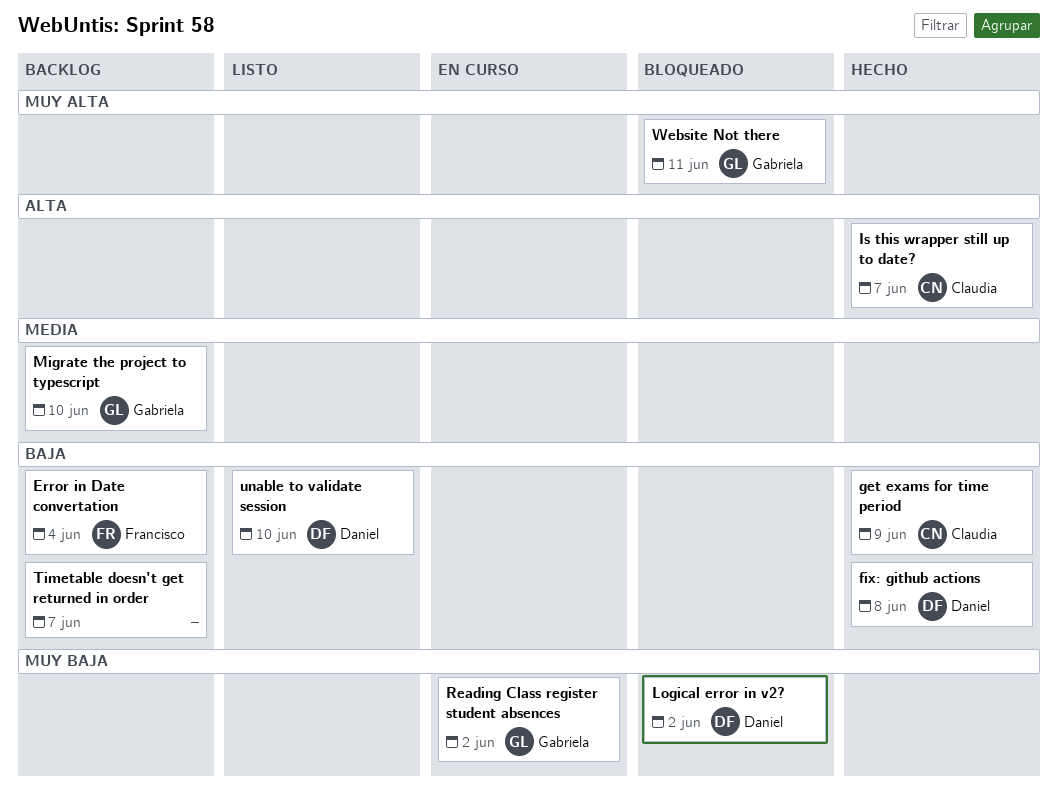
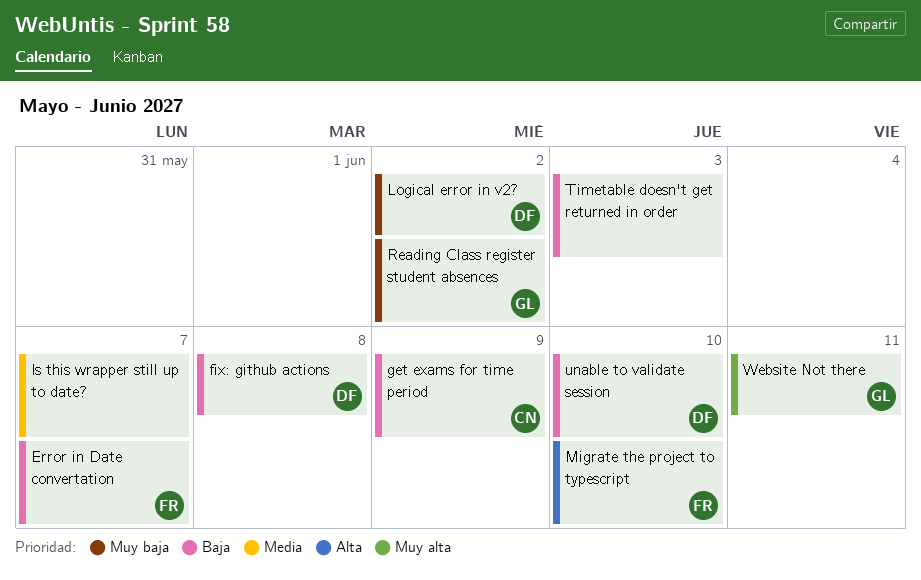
Error in Date convertation, due: Jun 4 -> Jun 7
Is this wrapper still up to date?, owner: Claudia -> none
Is this wrapper still up to date?, priority: Alta -> Media
Migrate the project to typescript, owner: Gabriela -> Francisco
Migrate the project to typescript, priority: Media -> Alta
Timetable doesn't get returned in order, due: Jun 7 -> Jun 3

